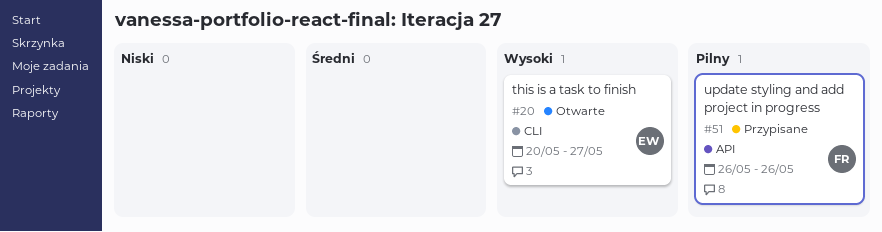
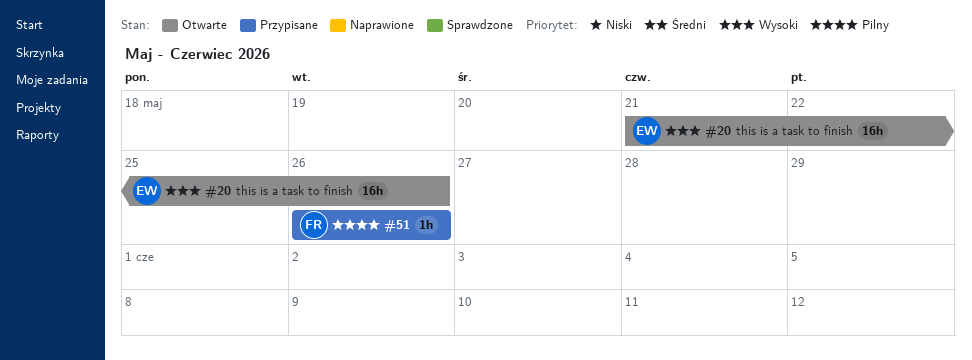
#20, start: May 20 -> May 21
#20, due: May 27 -> May 26

